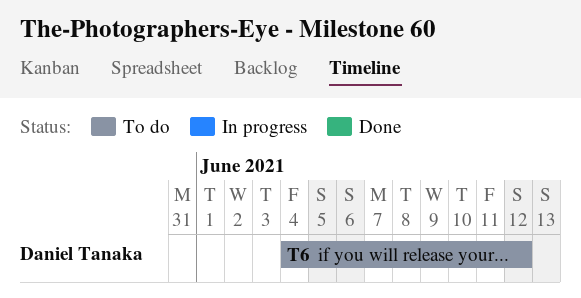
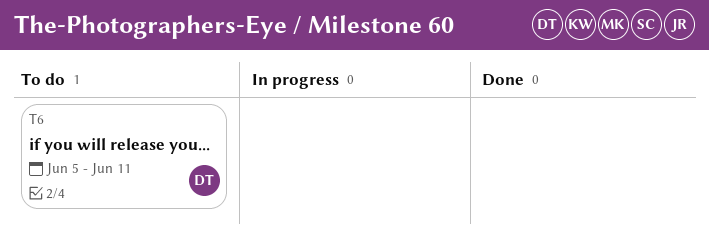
T6, start: Jun 4 -> Jun 5
T6, due: Jun 12 -> Jun 11

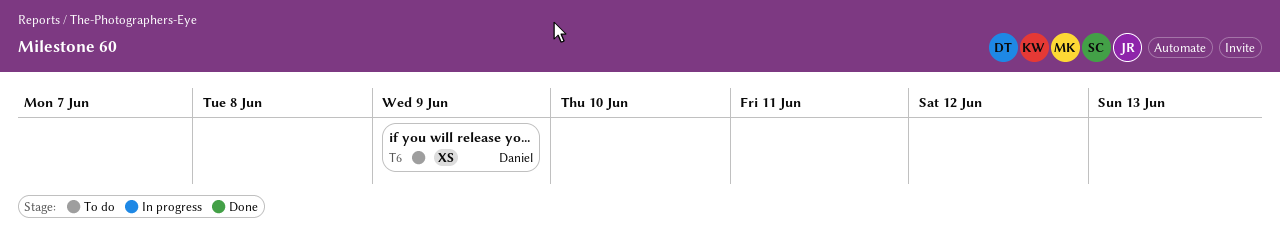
T6, due: Jun 11 -> Jun 9

